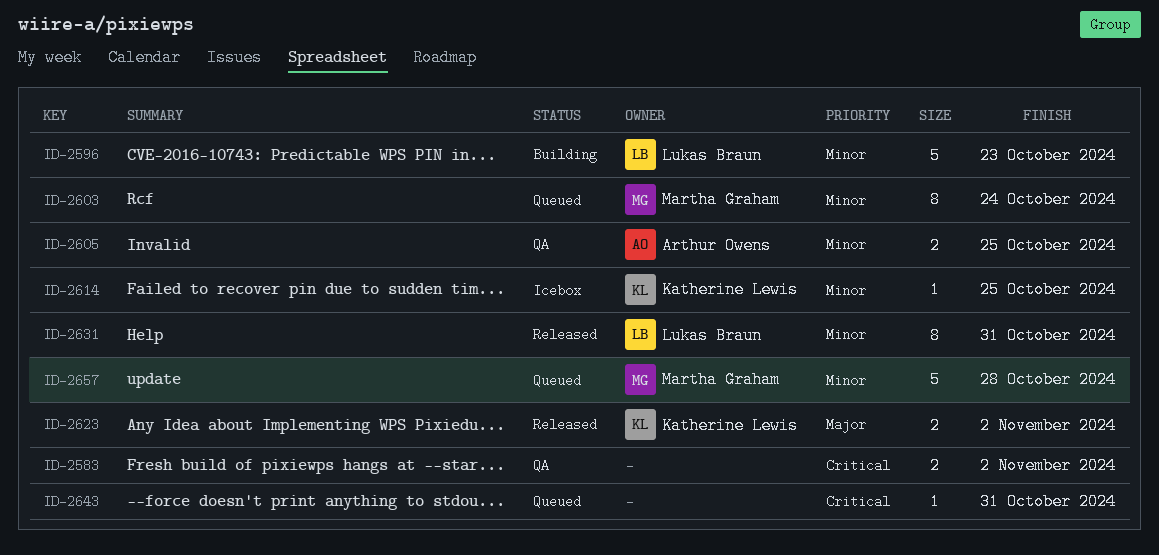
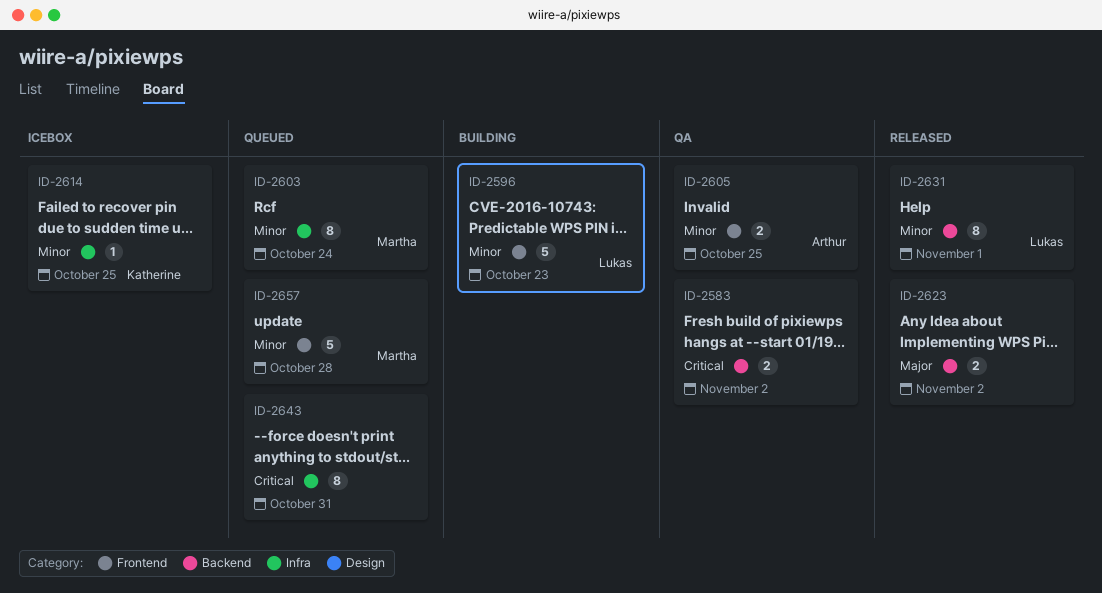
ID-2623, owner: Katherine Lewis -> none
ID-2631, due: Oct 31 -> Nov 1
ID-2643, estimate: 1 -> 8

